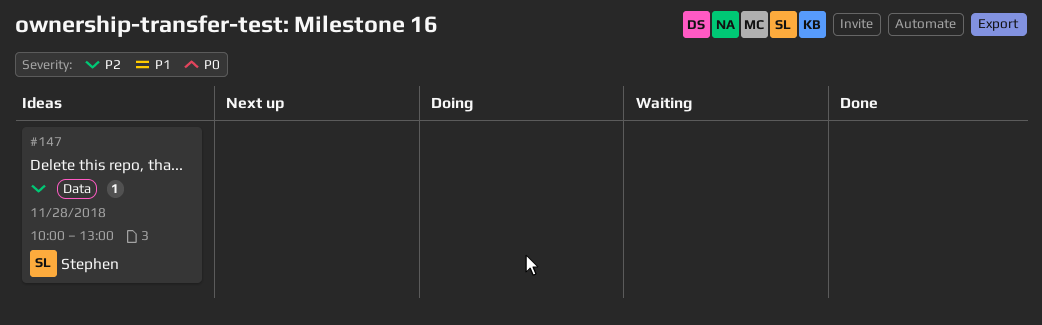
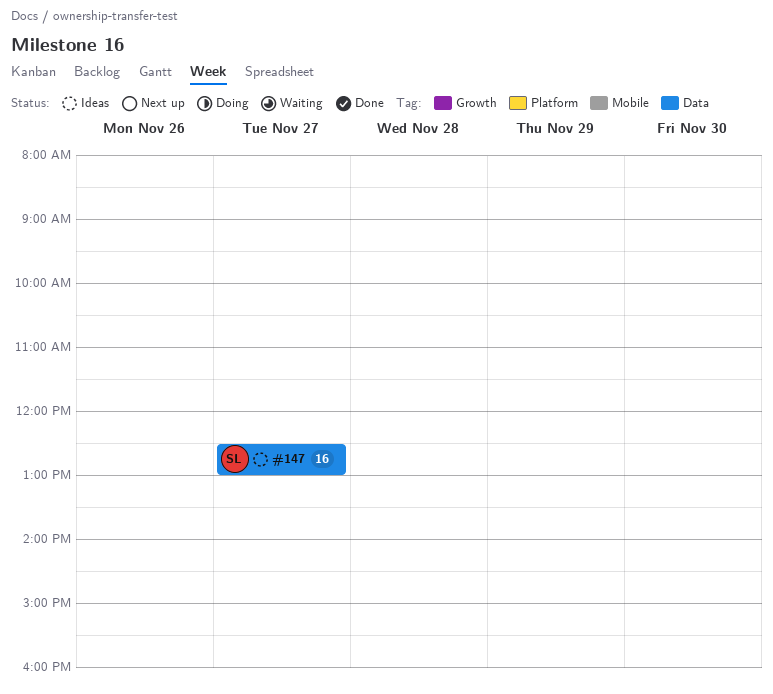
#147, estimate: 1 -> 16
#147, day: Nov 28 -> Nov 27
#147, begins: 10:00 -> 12:30

